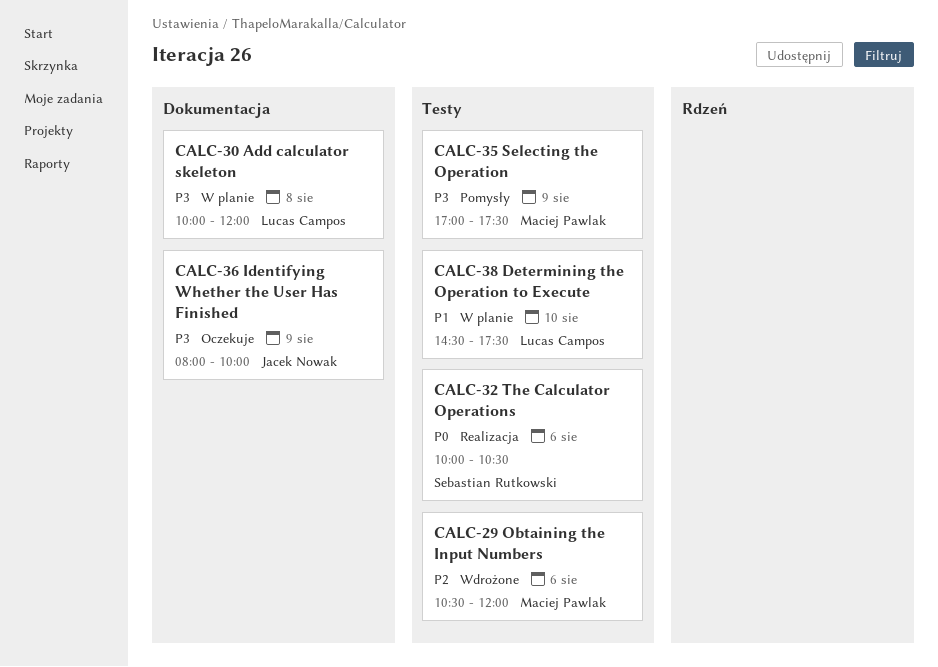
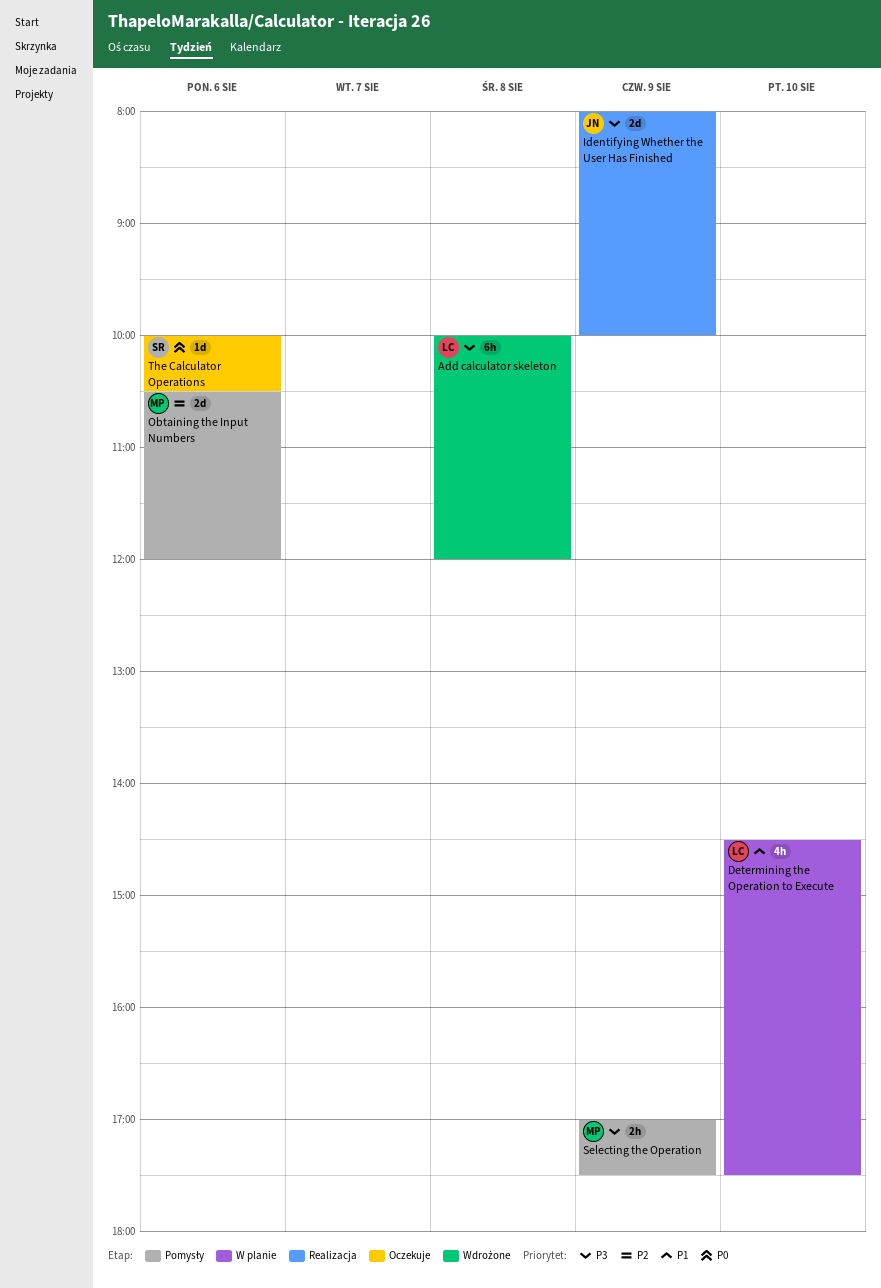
Add calculator skeleton, status: W planie -> Wdrożone
Identifying Whether the User Has Finished, status: Oczekuje -> Realizacja
Obtaining the Input Numbers, status: Wdrożone -> Pomysły
The Calculator Operations, status: Realizacja -> Oczekuje

